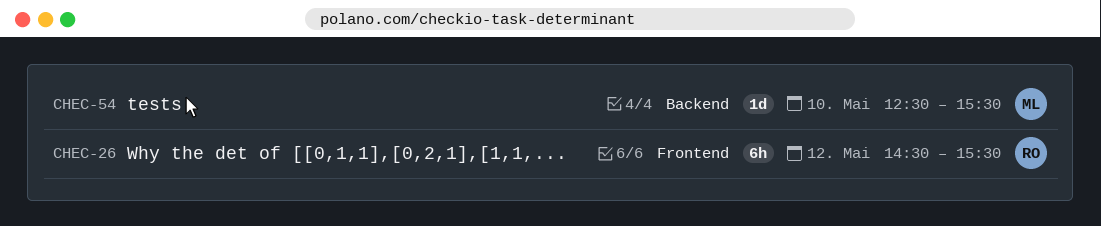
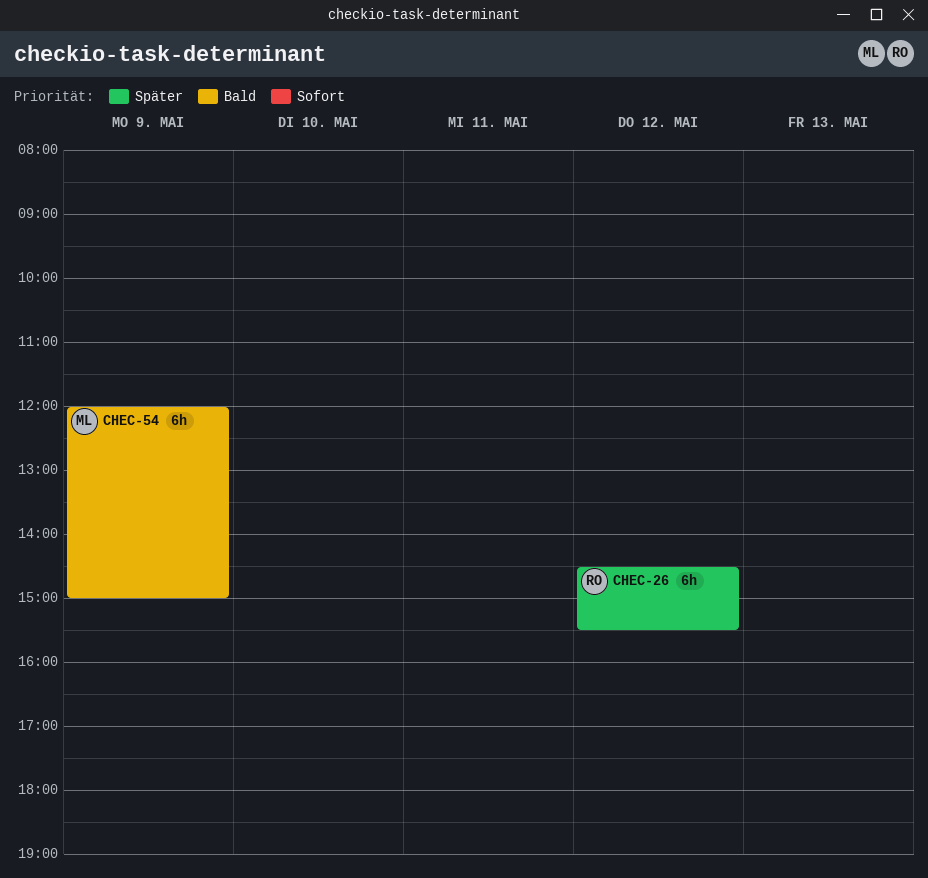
CHEC-54, estimate: 1d -> 6h
CHEC-54, day: May 10 -> May 9
CHEC-54, begins: 12:30 -> 12:00
CHEC-54, ends: 15:30 -> 15:00

